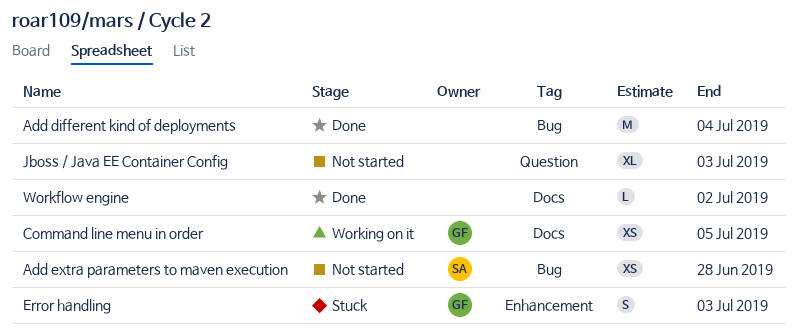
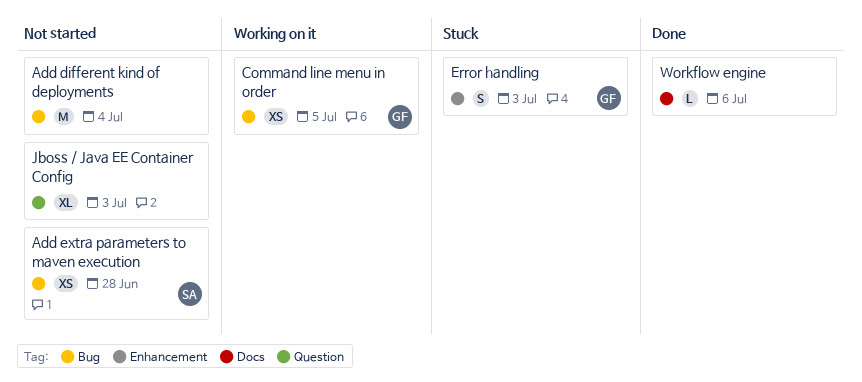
Add different kind of deployments, status: Done -> Not started
Command line menu in order, label: Docs -> Bug
Workflow engine, due: Jul 2 -> Jul 6

